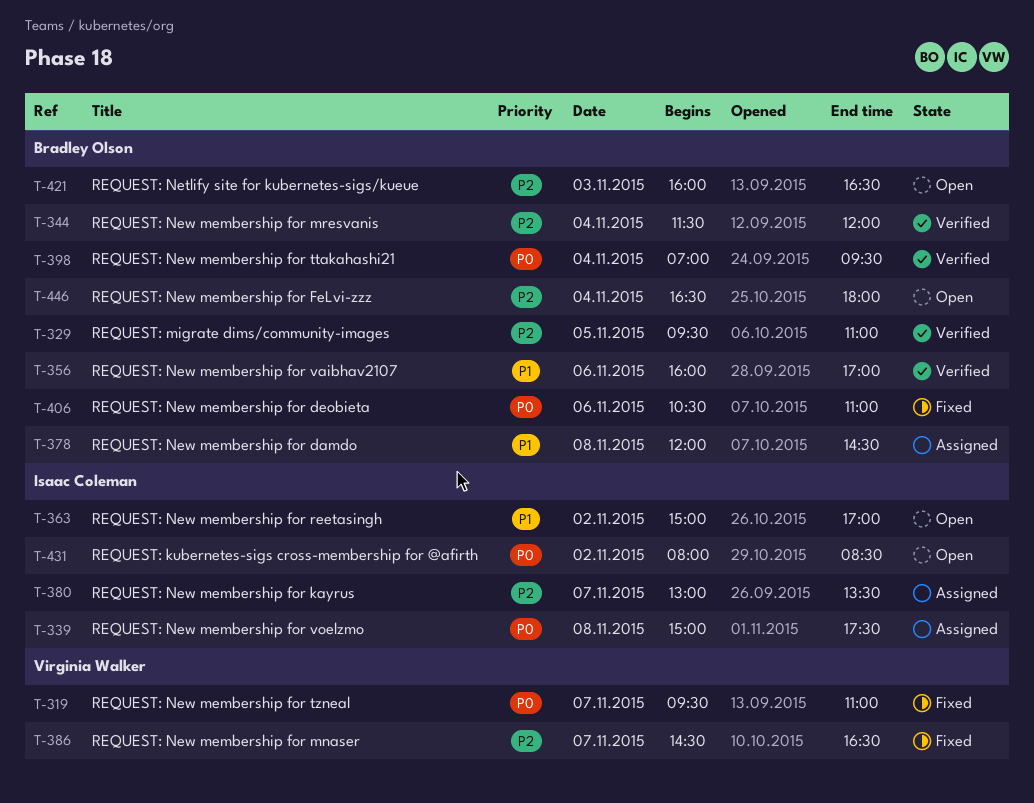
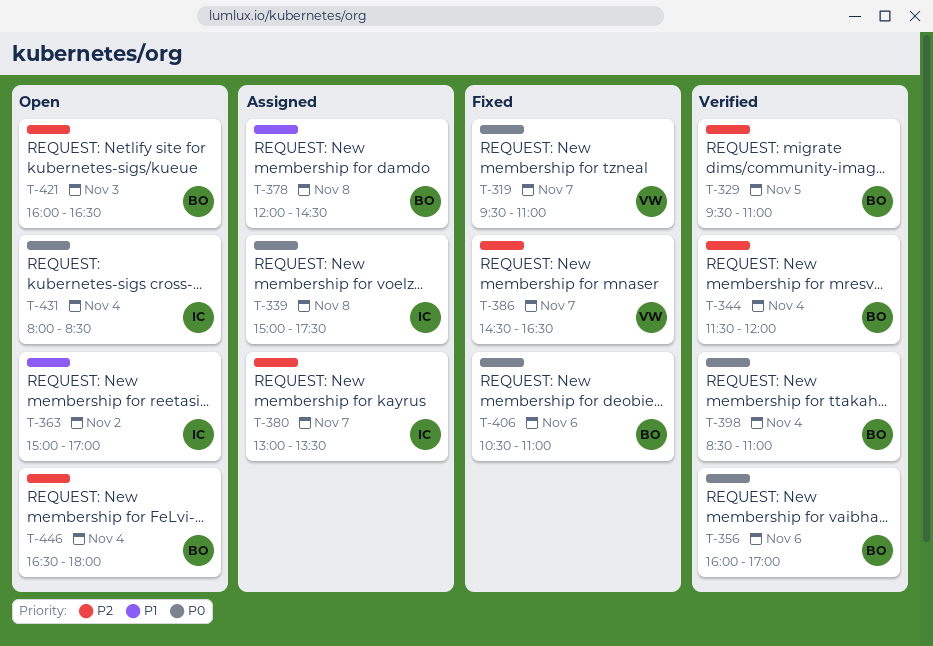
T-356, priority: P1 -> P0
T-398, begins: 07:00 -> 08:30
T-398, ends: 09:30 -> 11:00
T-431, day: Nov 2 -> Nov 4

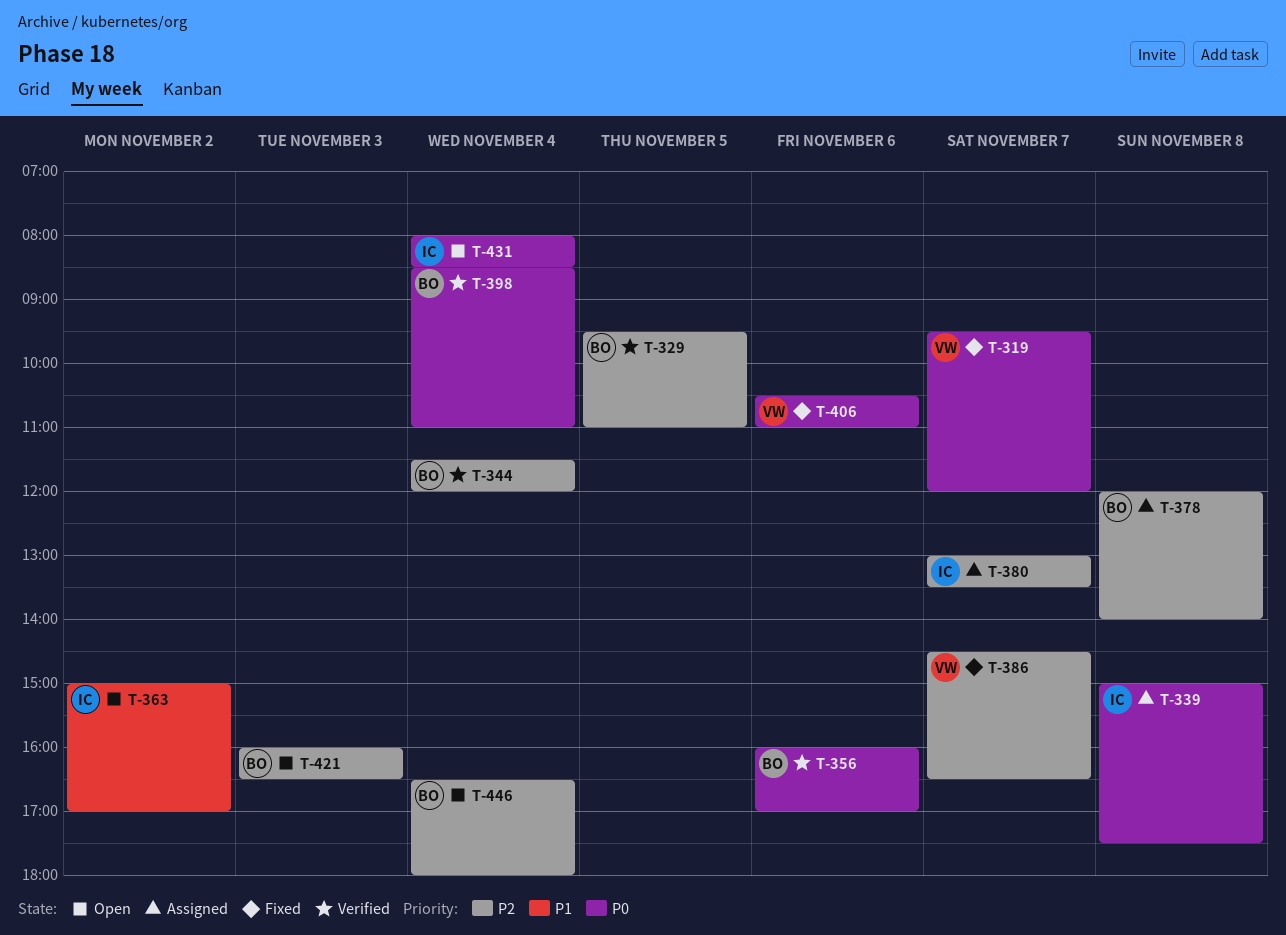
T-319, ends: 11:00 -> 12:00
T-378, priority: P1 -> P2
T-378, ends: 14:30 -> 14:00
T-406, owner: BO -> VW

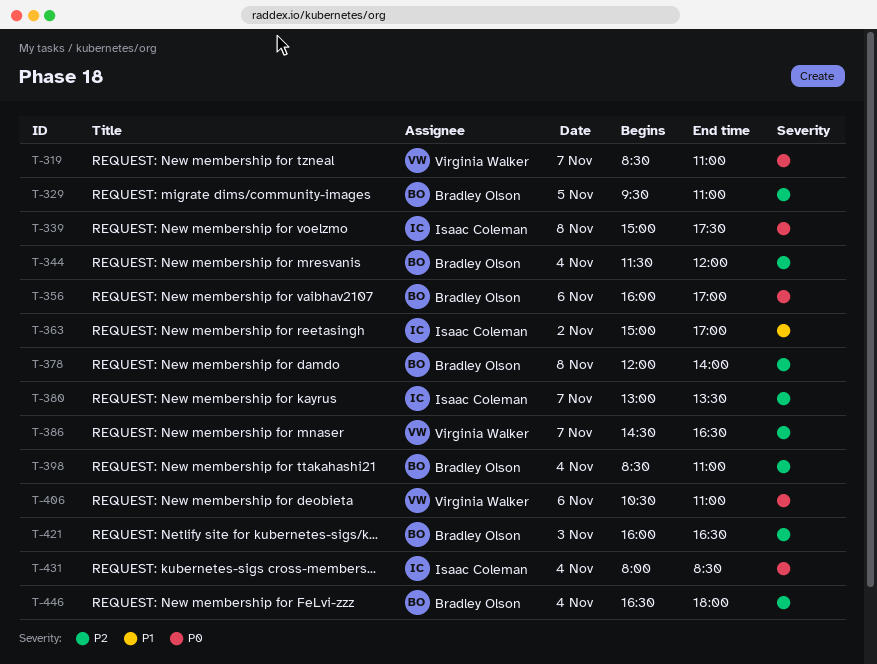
T-319, begins: 09:30 -> 08:30
T-319, ends: 12:00 -> 11:00
T-398, priority: P0 -> P2

